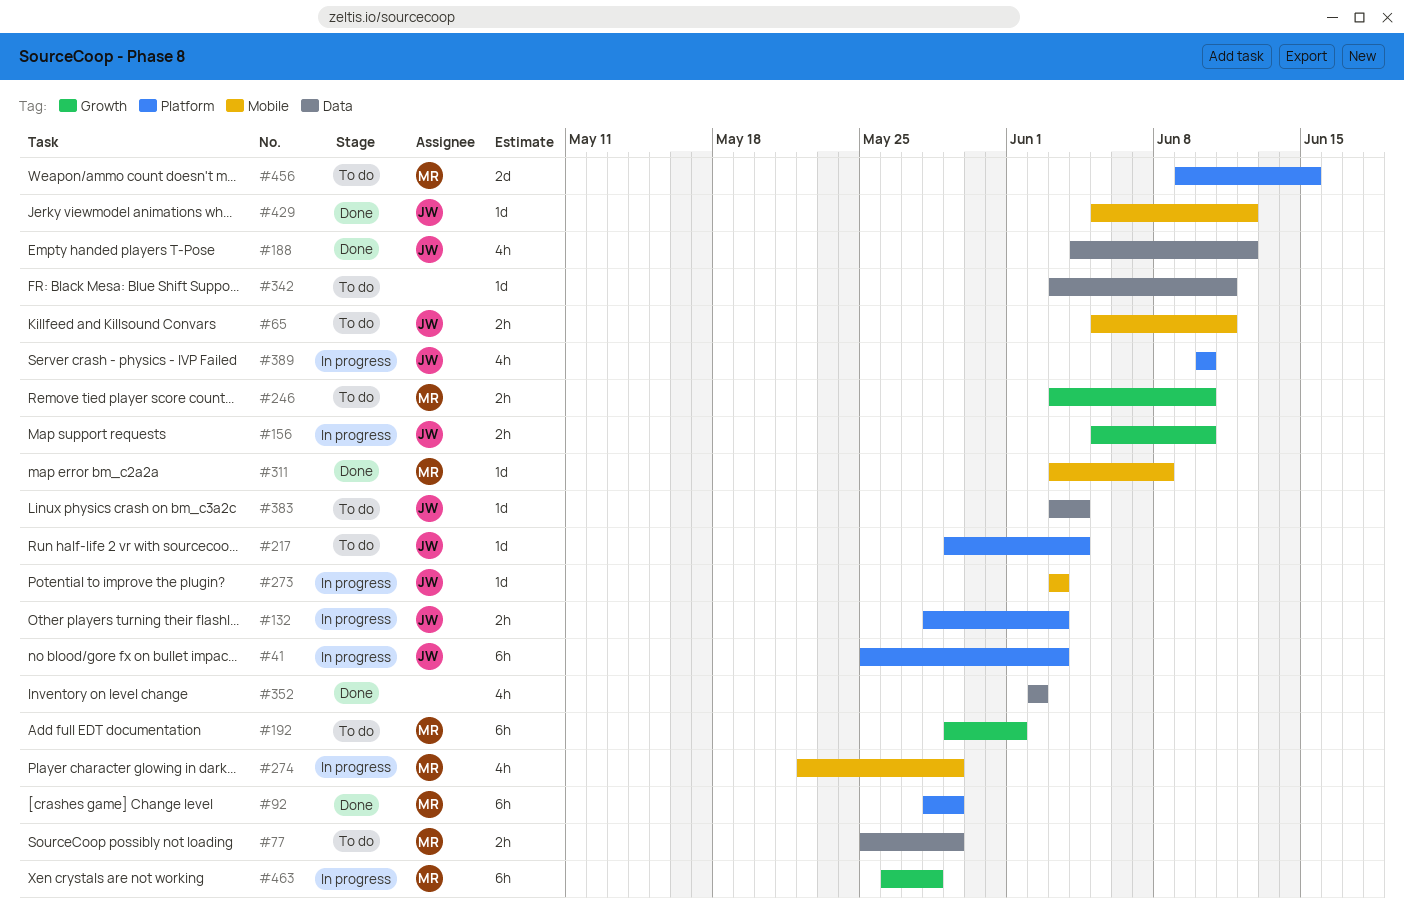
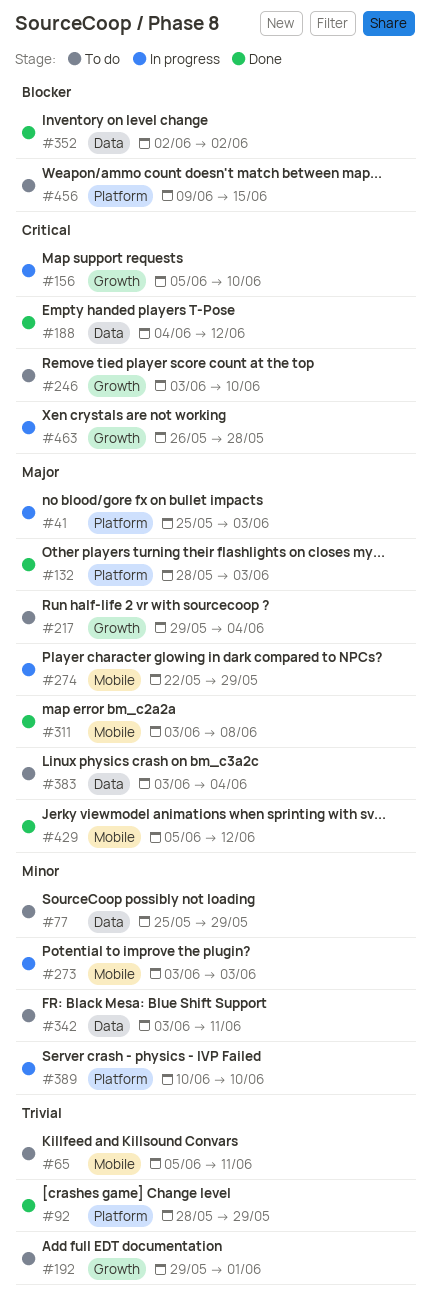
#132, status: In progress -> Done
#217, label: Platform -> Growth

